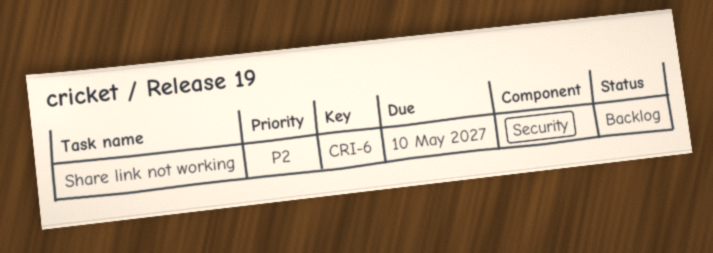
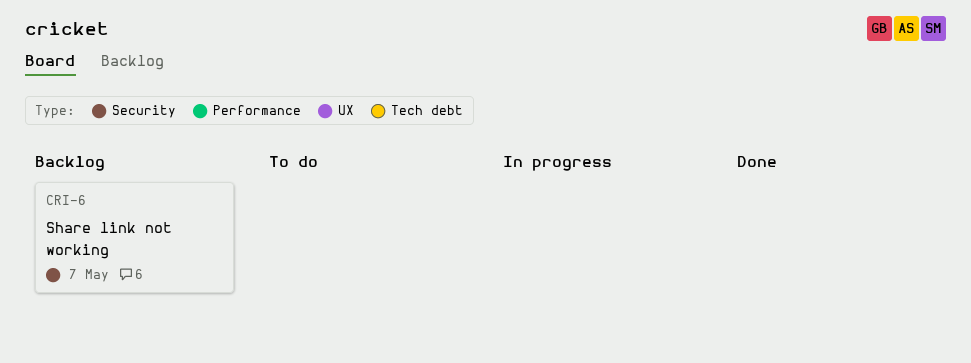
CRI-6, due: May 10 -> May 7

